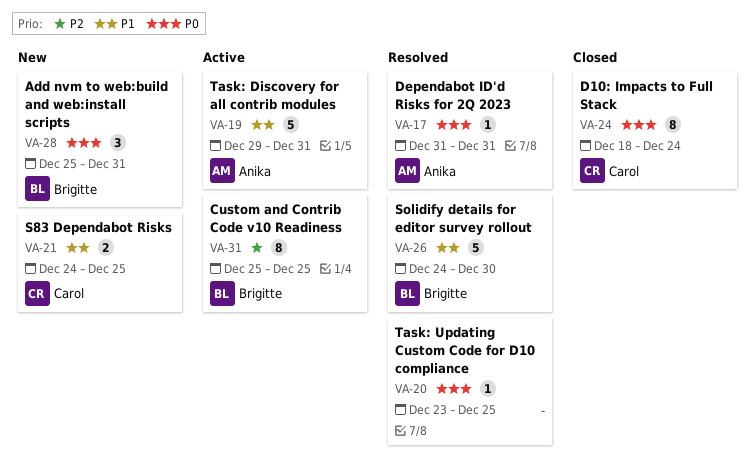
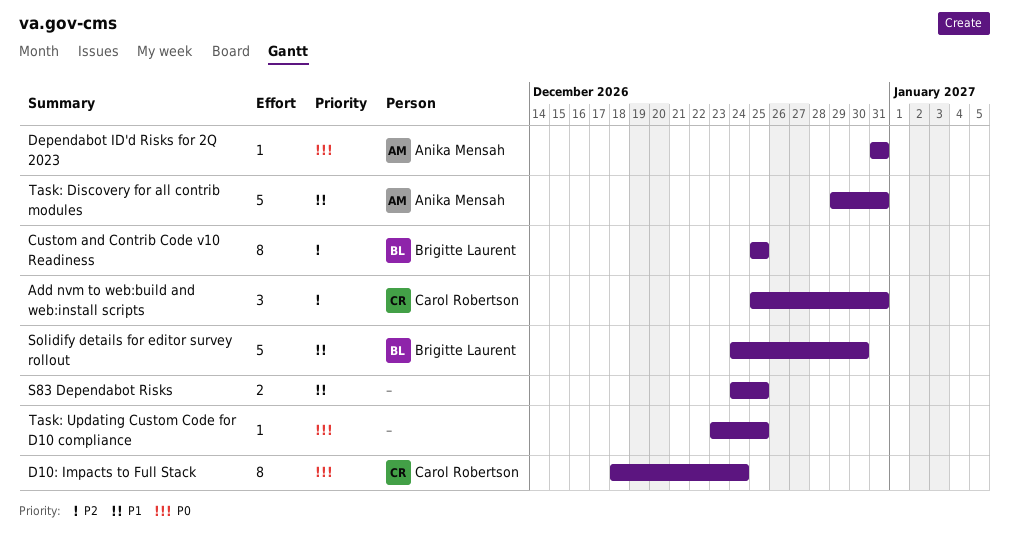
Add nvm to web:build and web:install scripts, owner: Brigitte Laurent -> Carol Robertson
Add nvm to web:build and web:install scripts, priority: P0 -> P2
S83 Dependabot Risks, owner: Carol Robertson -> none

